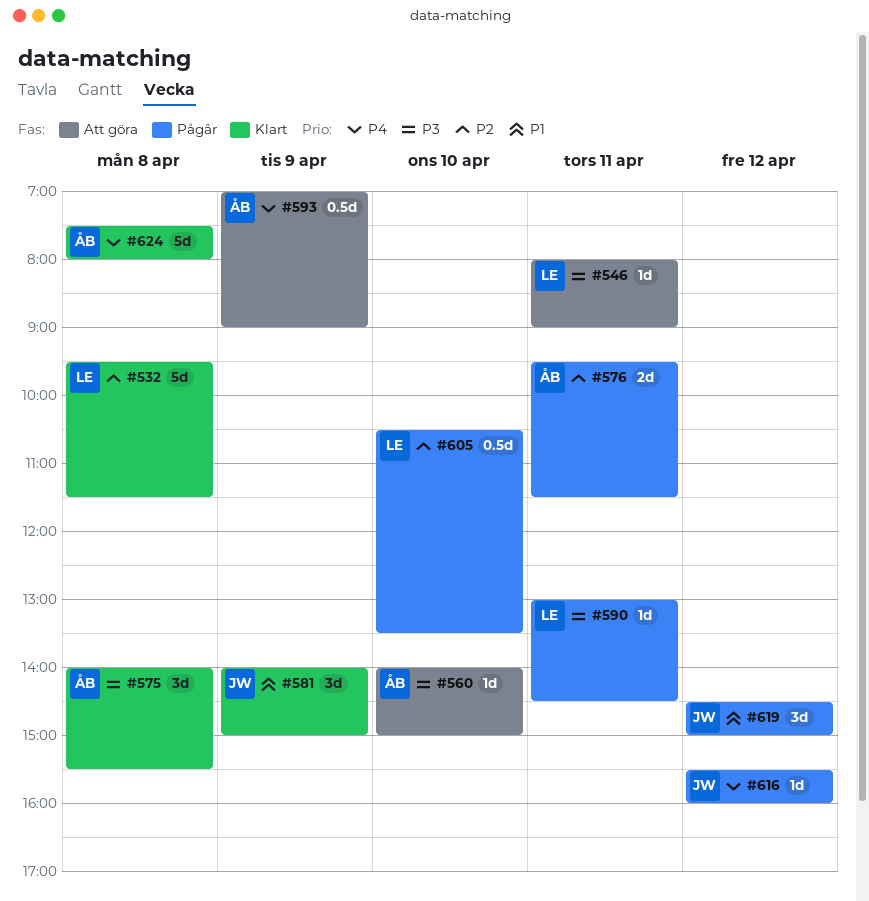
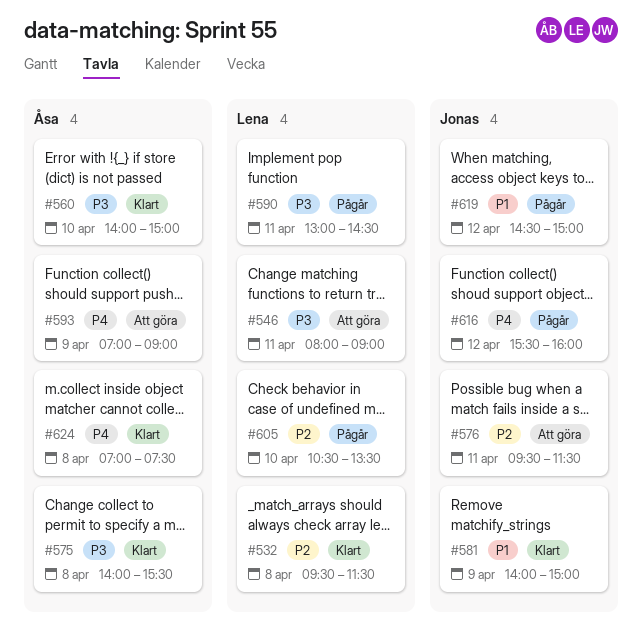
#560, status: Att göra -> Klart
#576, status: Pågår -> Att göra
#576, owner: Åsa -> Jonas
#624, begins: 07:30 -> 07:00
#624, ends: 08:00 -> 07:30

